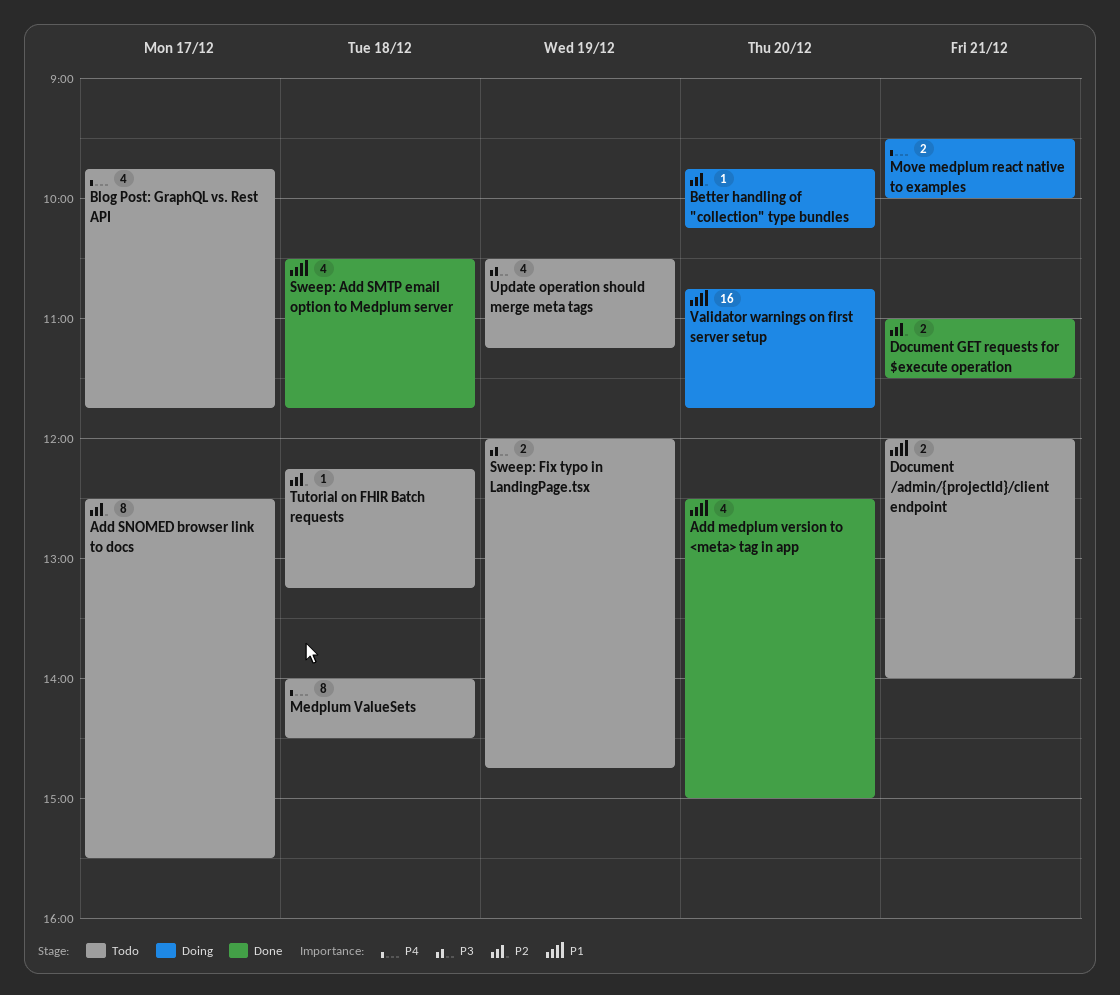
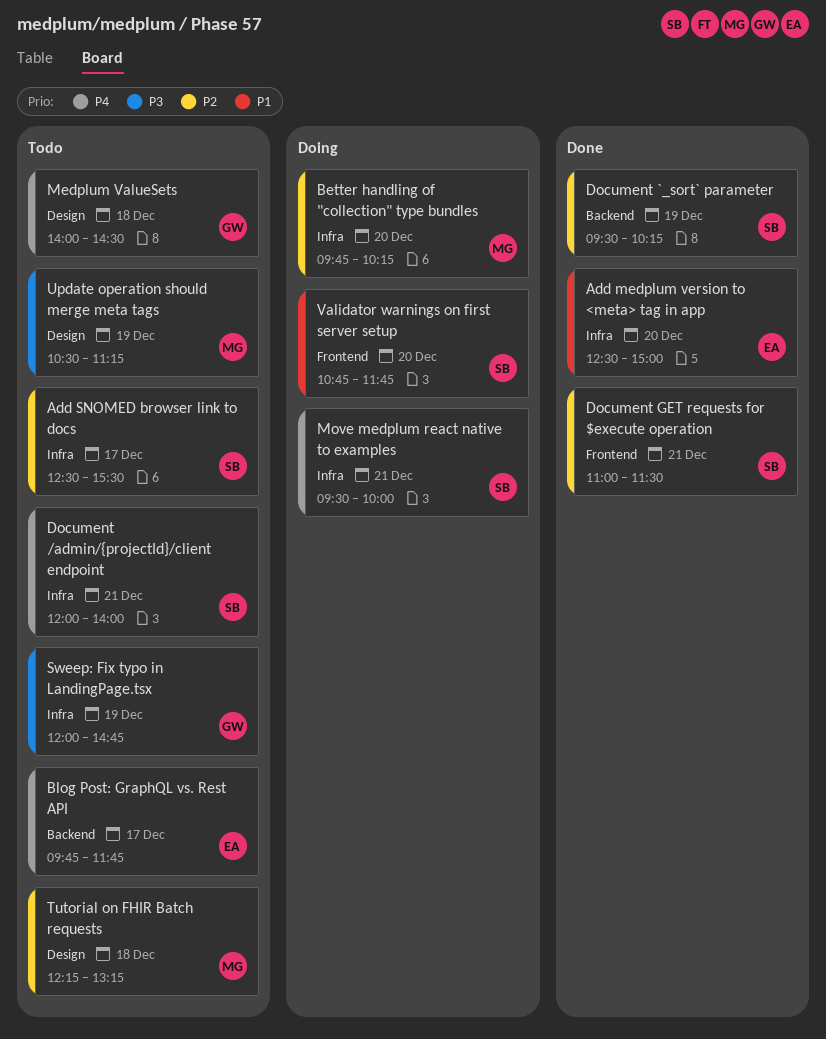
Document /admin/{projectId}/client endpoint, priority: P1 -> P4
Document `_sort` parameter: none -> present
Sweep: Add SMTP email option to Medplum server: present -> none

